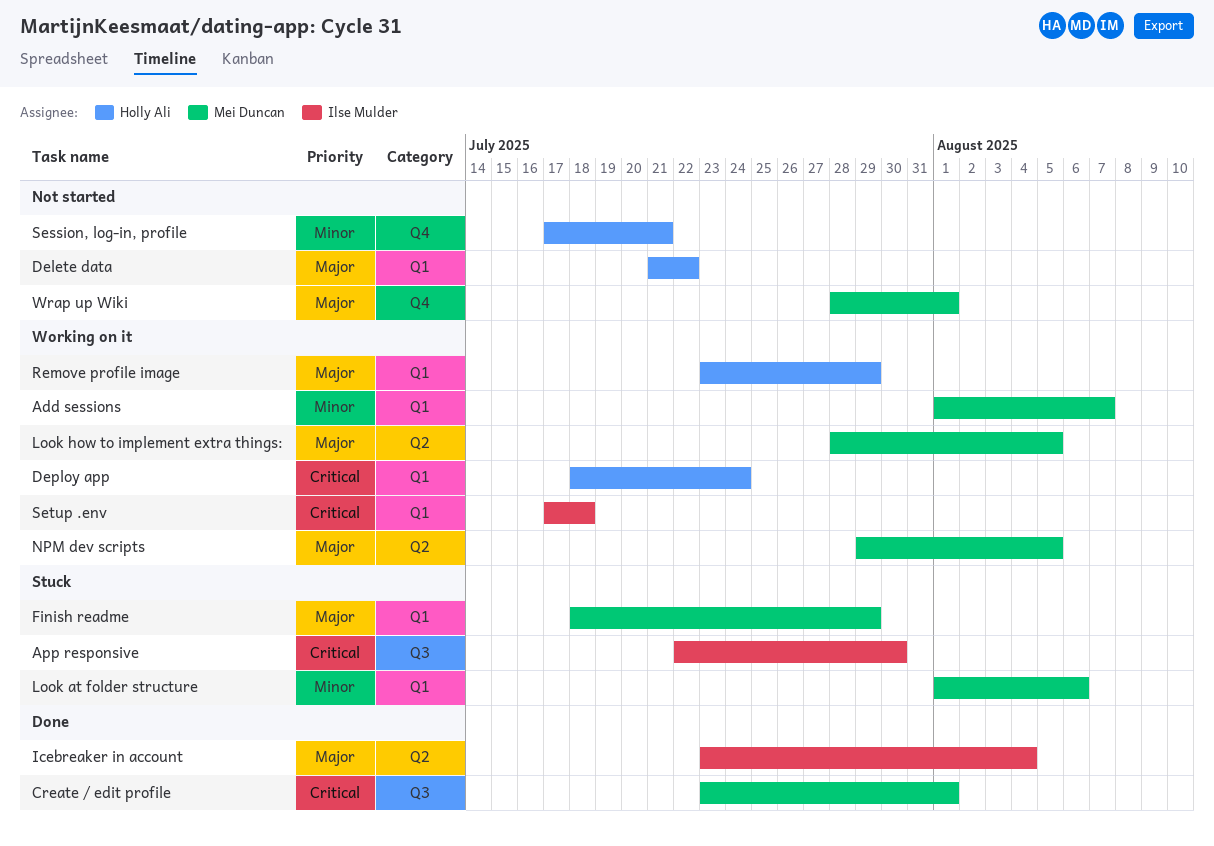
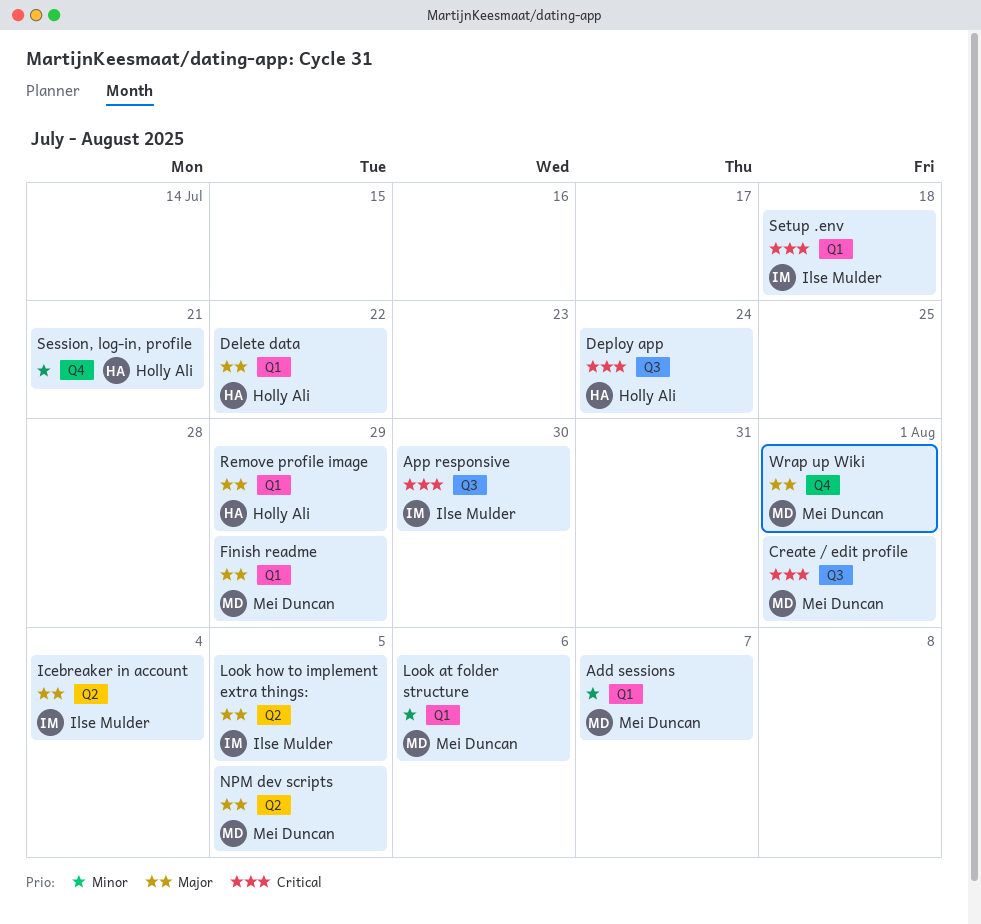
Deploy app, label: Q1 -> Q3
Look how to implement extra things:, owner: Mei Duncan -> Ilse Mulder

